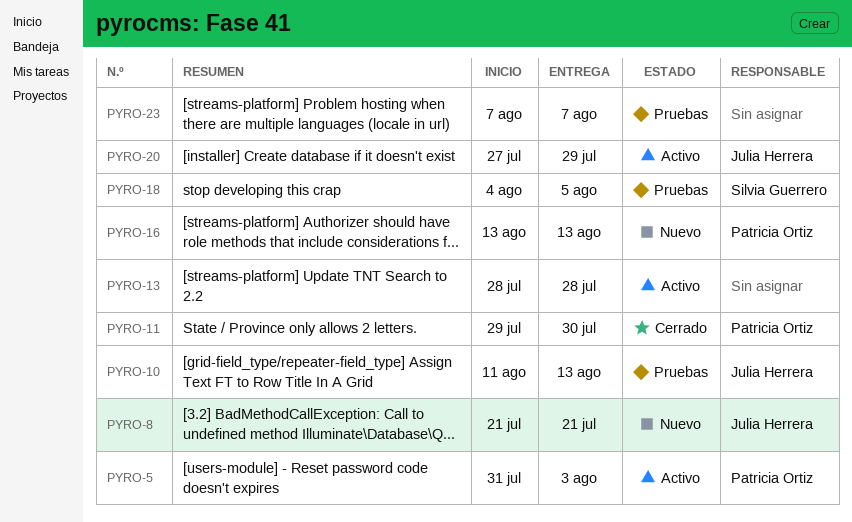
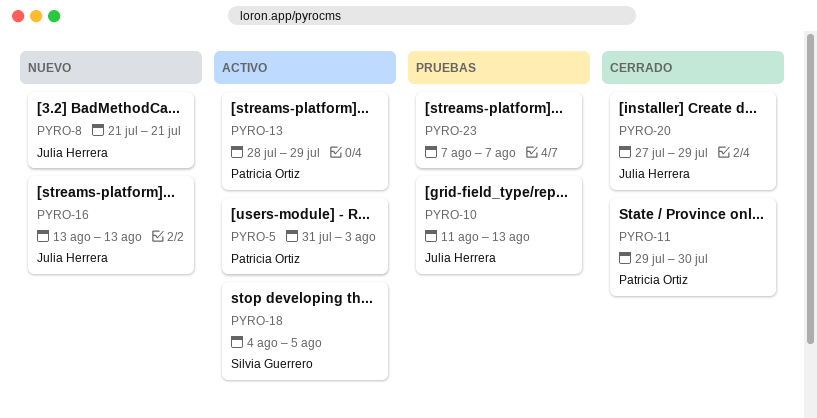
PYRO-13, owner: none -> Patricia Ortiz
PYRO-13, due: Jul 28 -> Jul 29
PYRO-16, owner: Patricia Ortiz -> Julia Herrera
PYRO-18, status: Pruebas -> Activo
PYRO-20, status: Activo -> Cerrado

